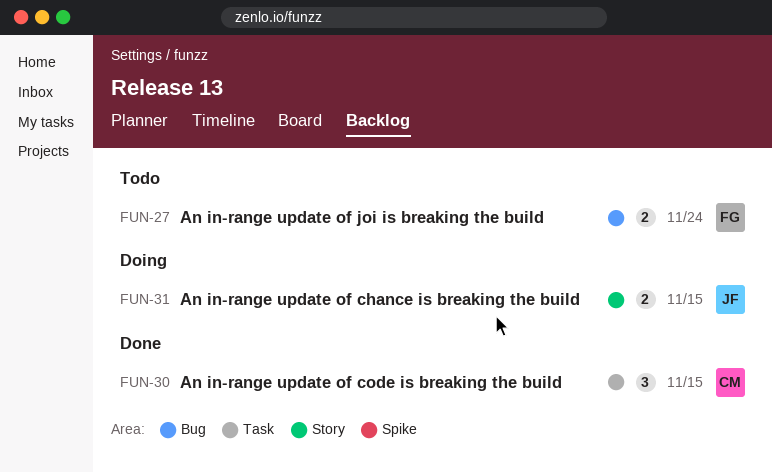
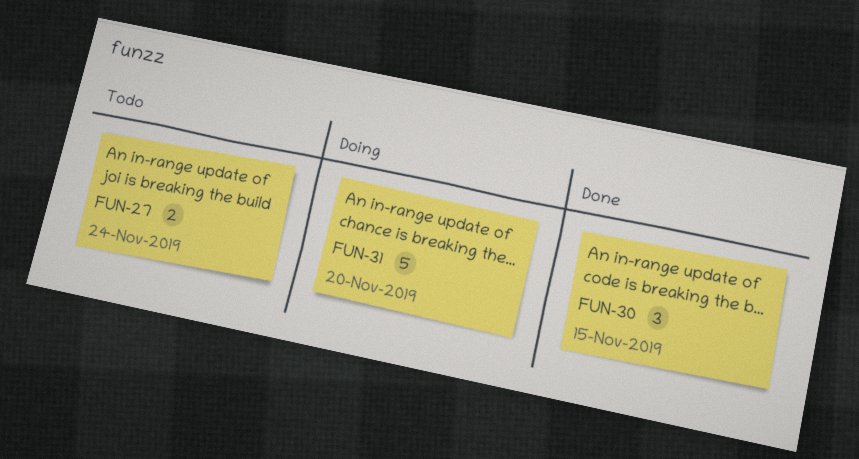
FUN-31, estimate: 2 -> 5
FUN-31, due: Nov 15 -> Nov 20

